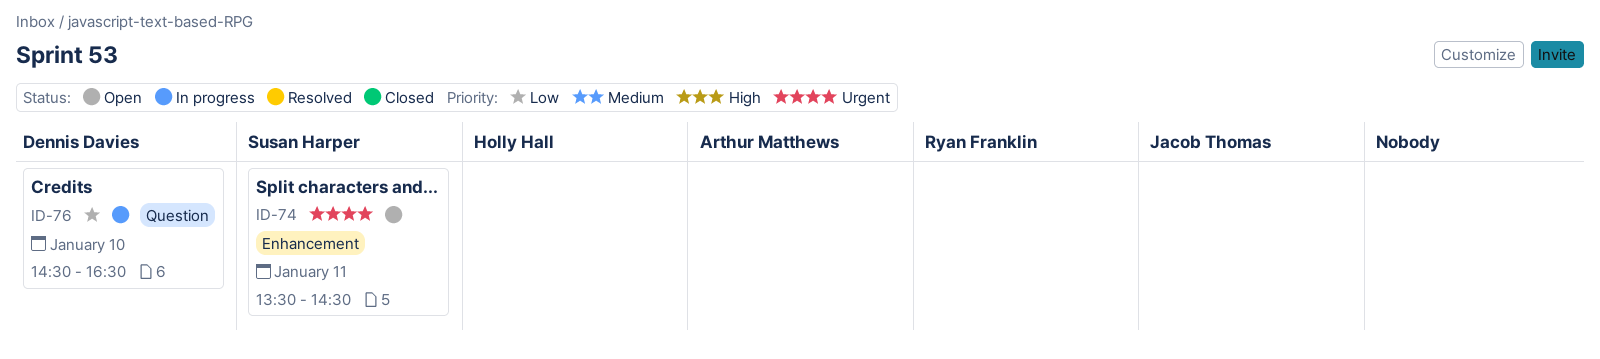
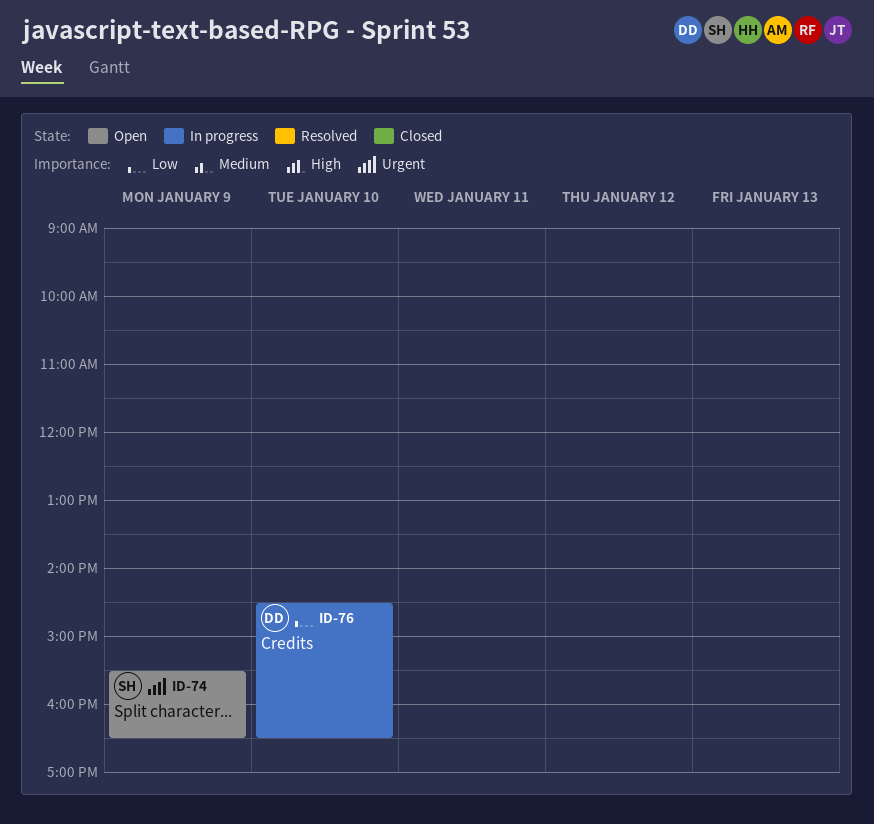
ID-74, day: Jan 11 -> Jan 9
ID-74, begins: 13:30 -> 15:30
ID-74, ends: 14:30 -> 16:30

